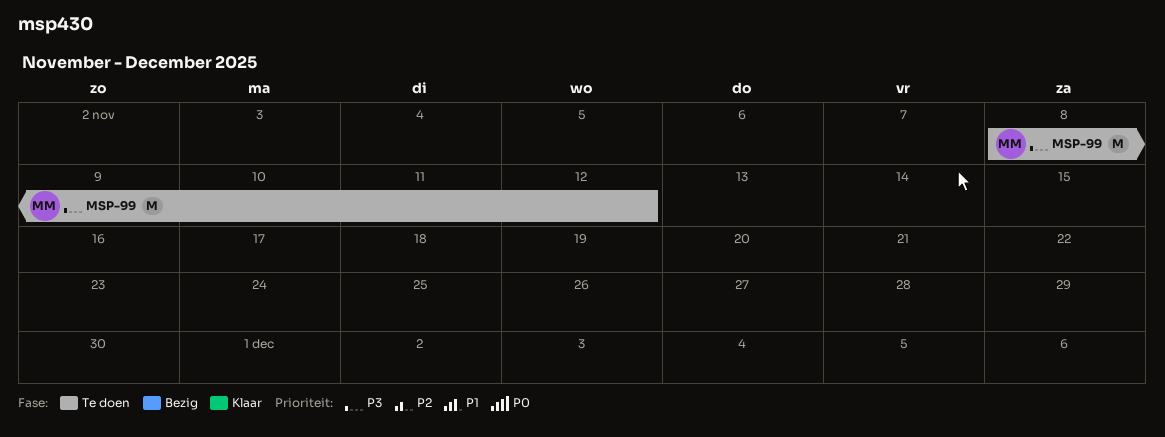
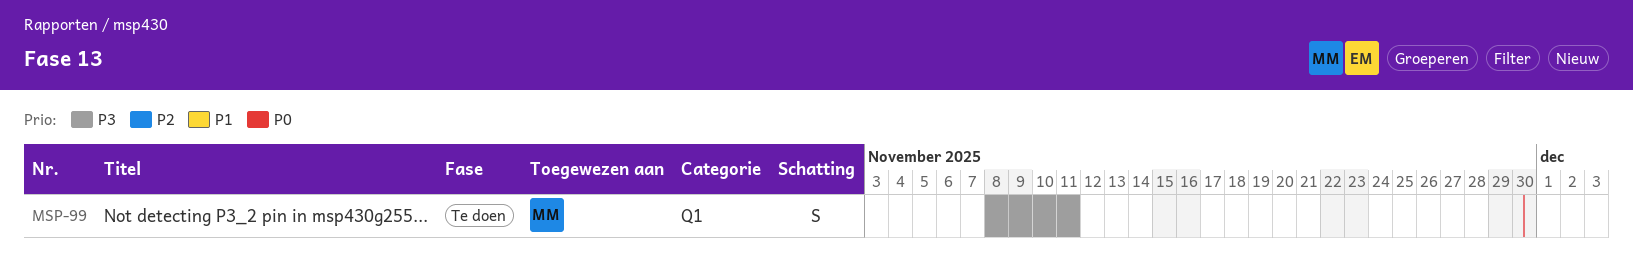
MSP-99, estimate: M -> S
MSP-99, due: Nov 12 -> Nov 11

